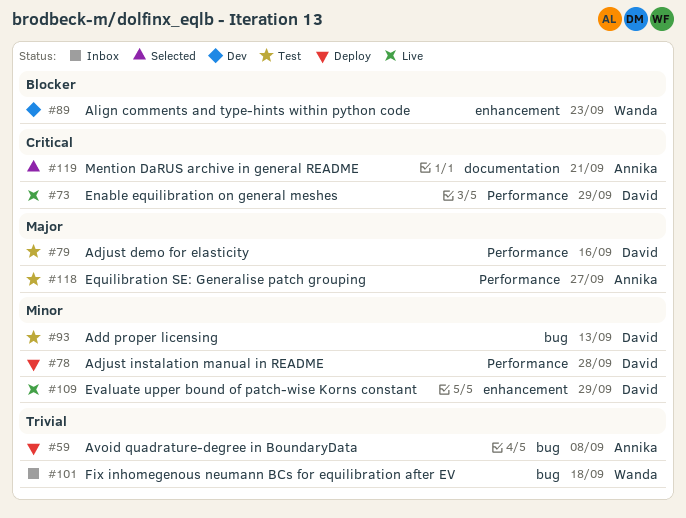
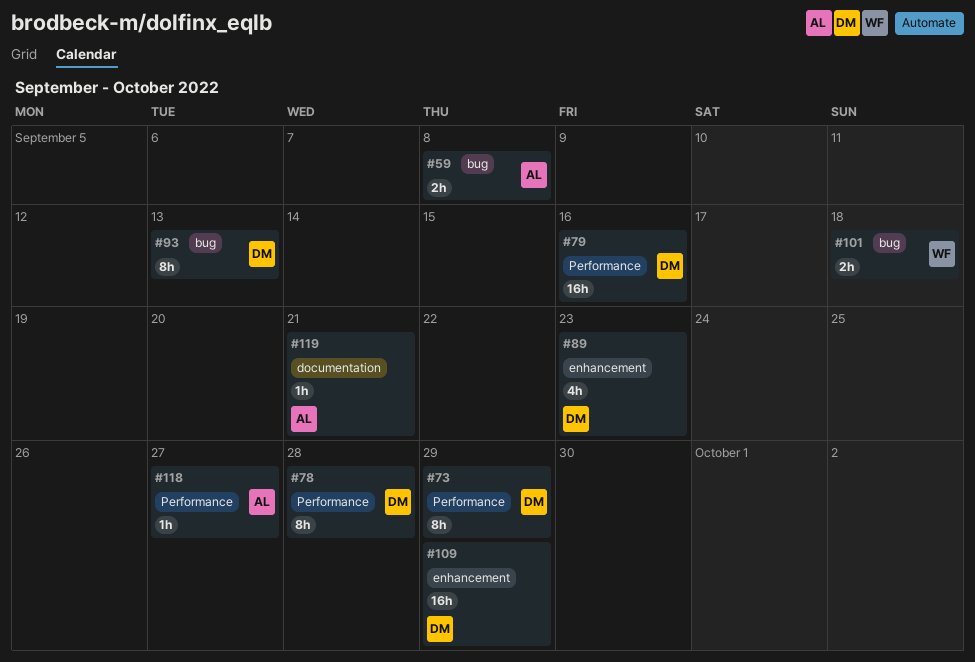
#89, owner: Wanda -> David

